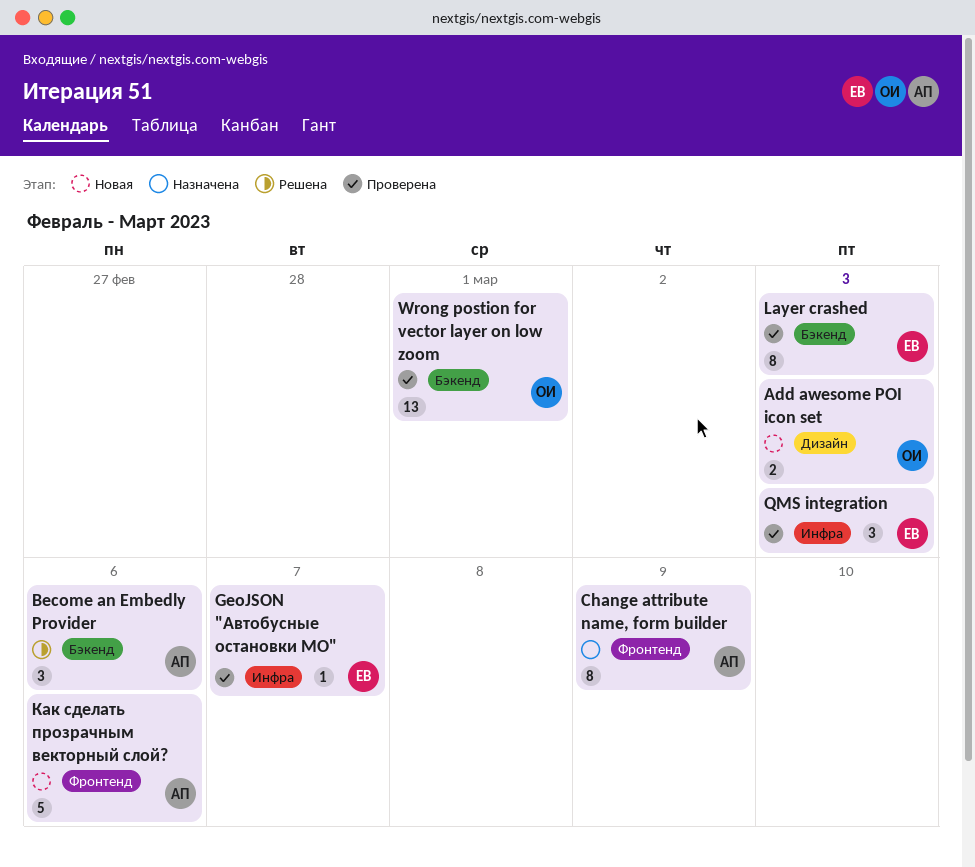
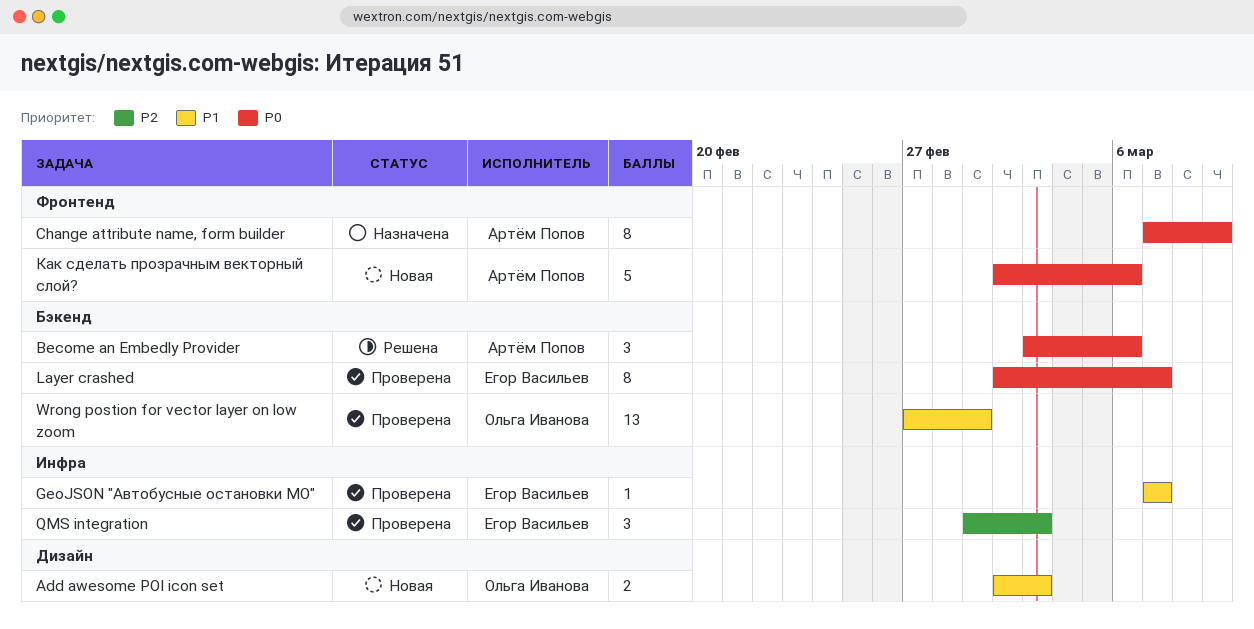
Layer crashed, due: Mar 3 -> Mar 7

